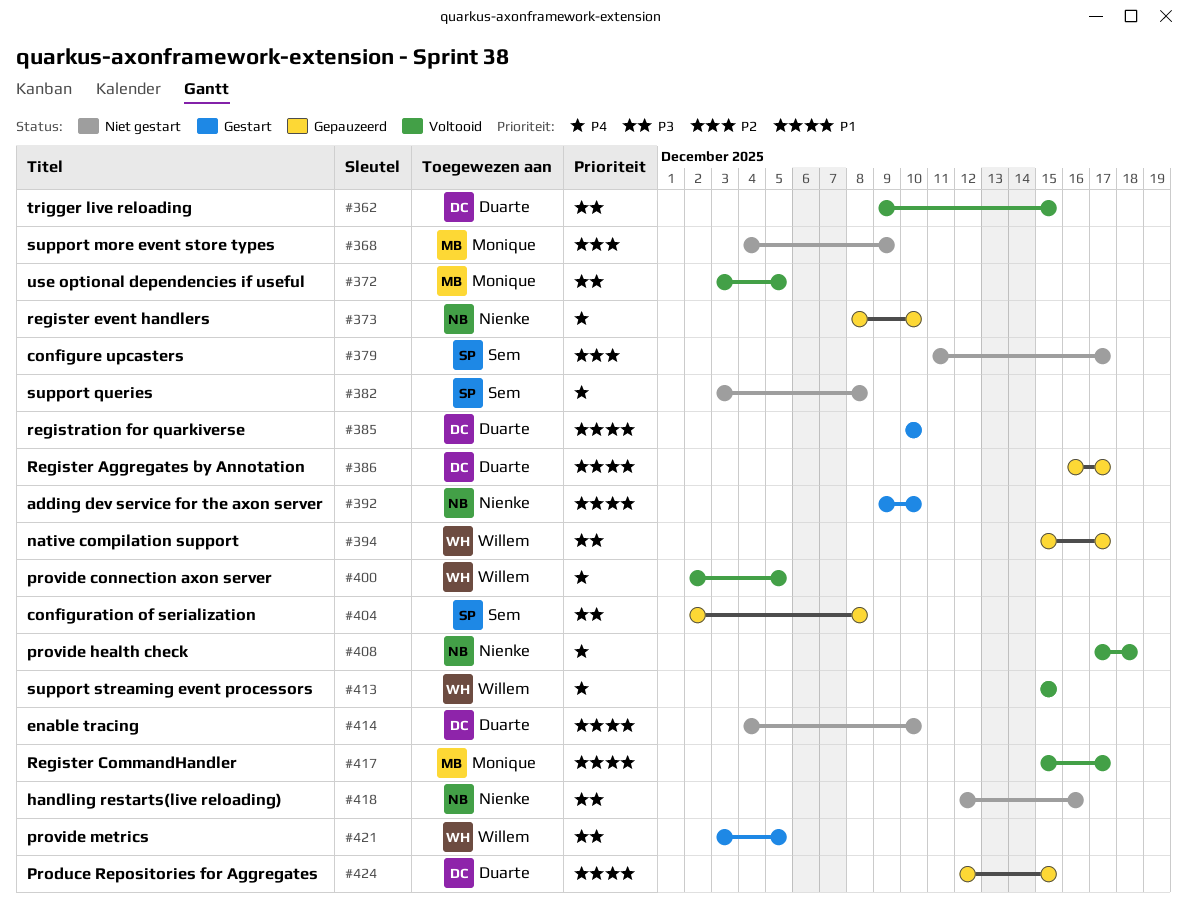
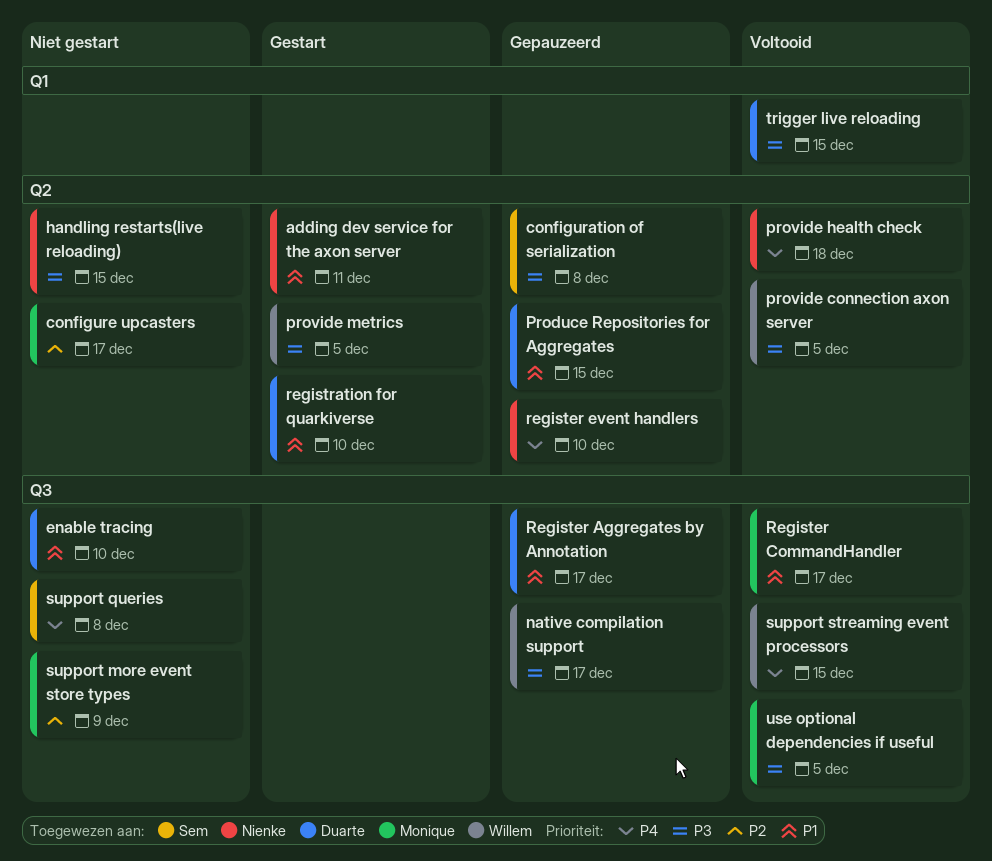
adding dev service for the axon server, due: Dec 10 -> Dec 11
configure upcasters, owner: Sem -> Monique
handling restarts(live reloading), due: Dec 16 -> Dec 15
provide connection axon server, priority: P4 -> P3

